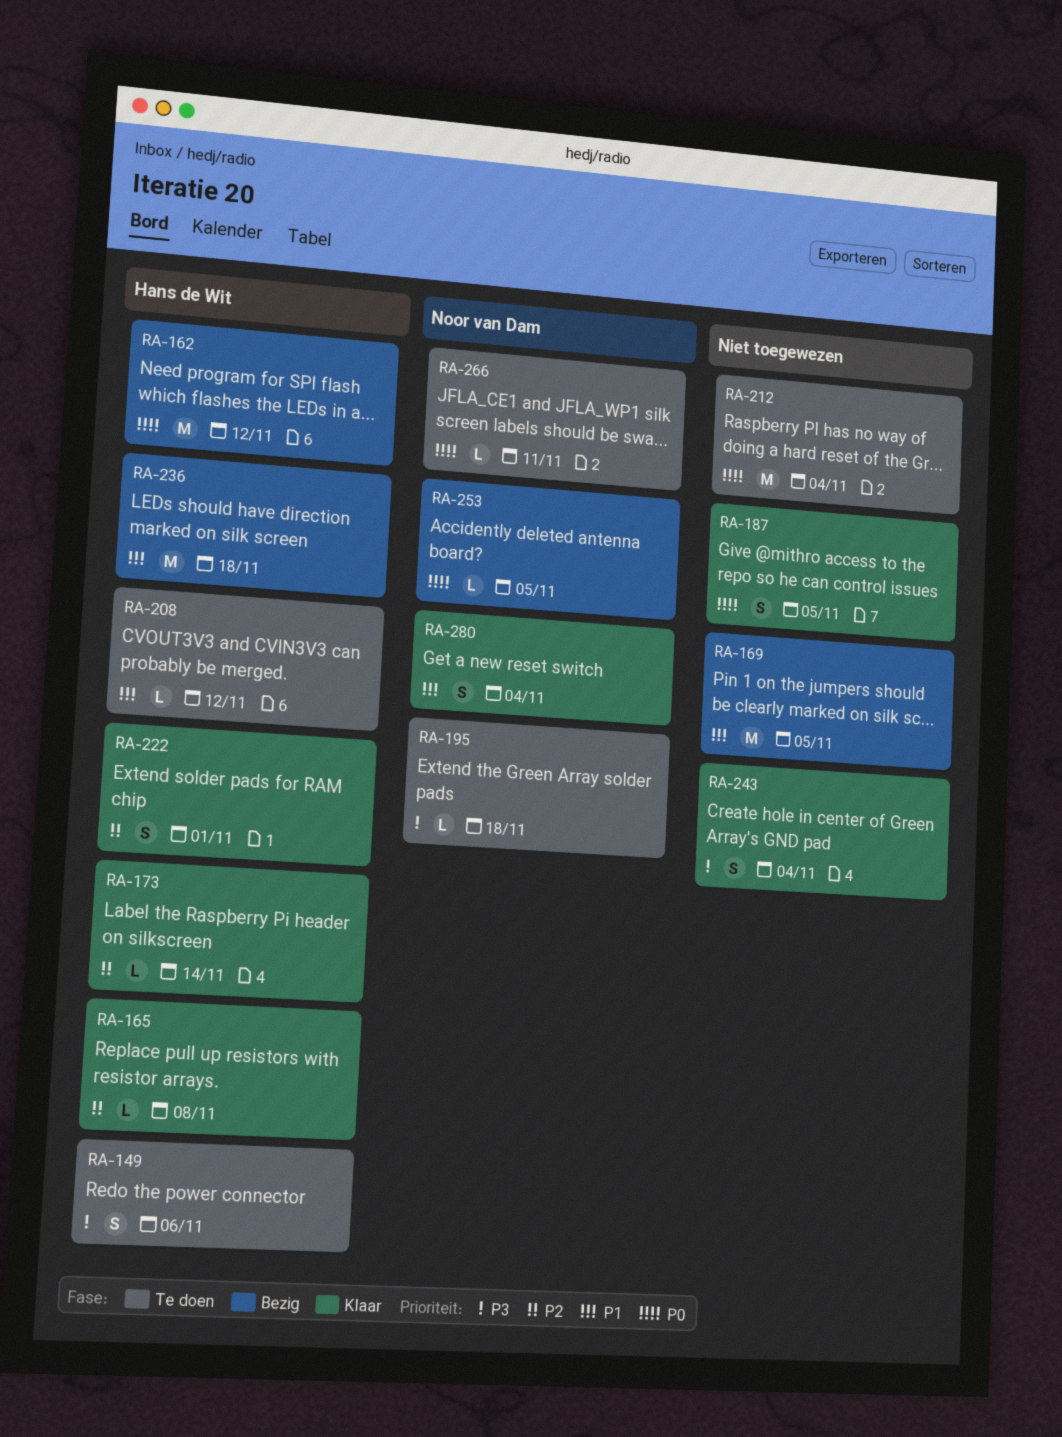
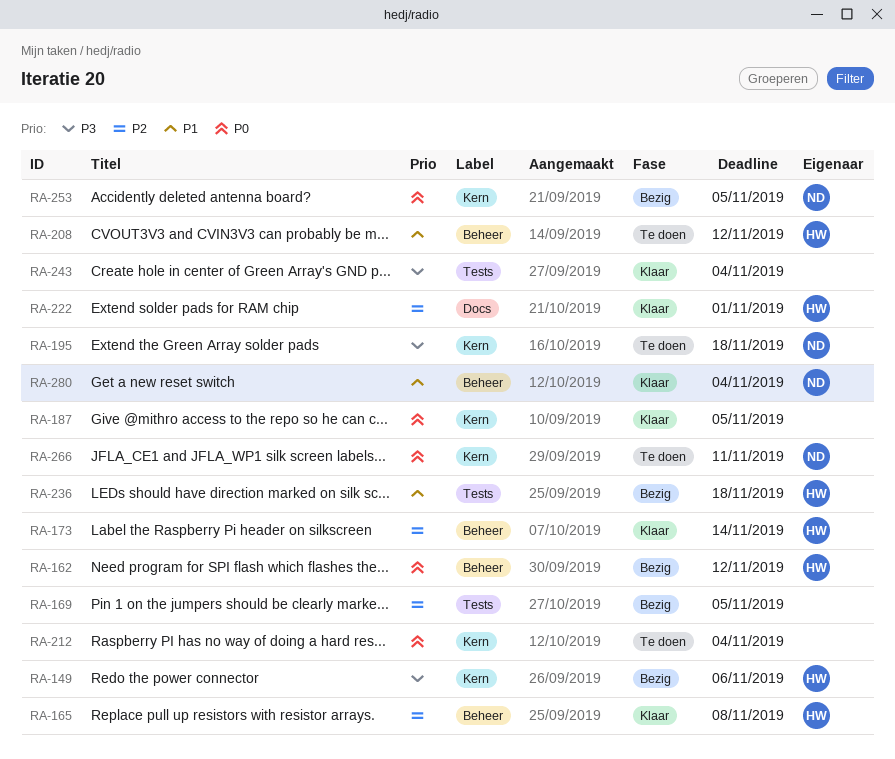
RA-149, status: Te doen -> Bezig
RA-169, priority: P1 -> P2

